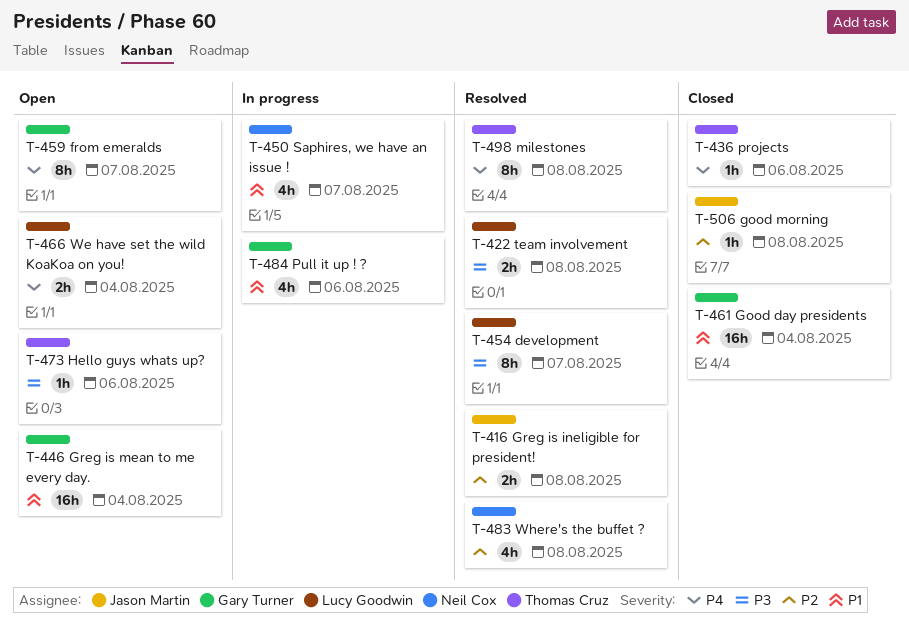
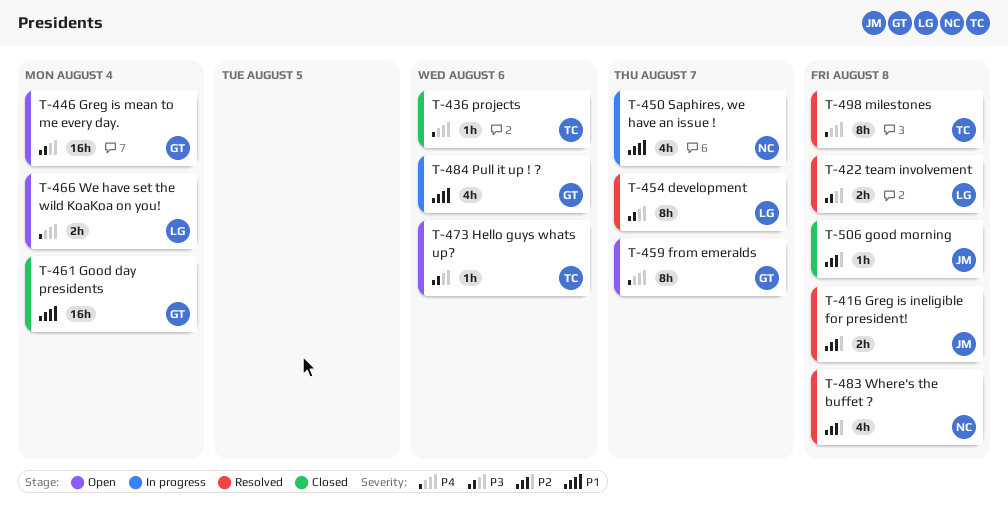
T-446, priority: P1 -> P3

